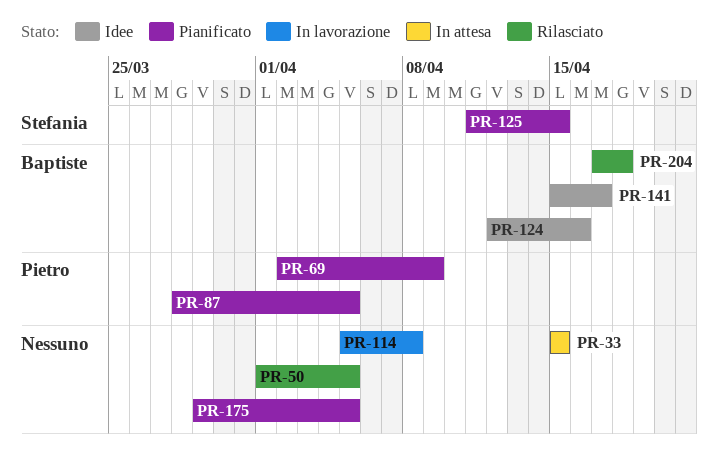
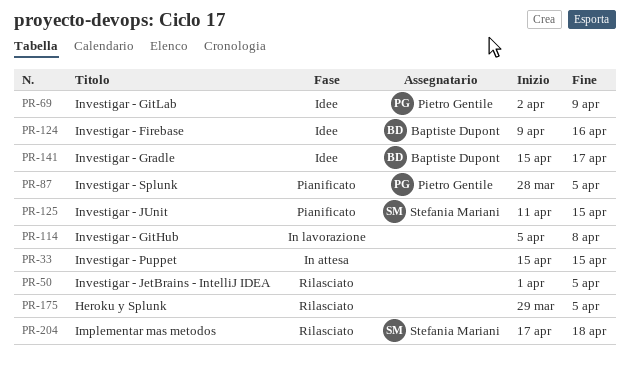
PR-69, status: Pianificato -> Idee
PR-124, start: Apr 12 -> Apr 9
PR-175, status: Pianificato -> Rilasciato
PR-204, owner: Baptiste Dupont -> Stefania Mariani

